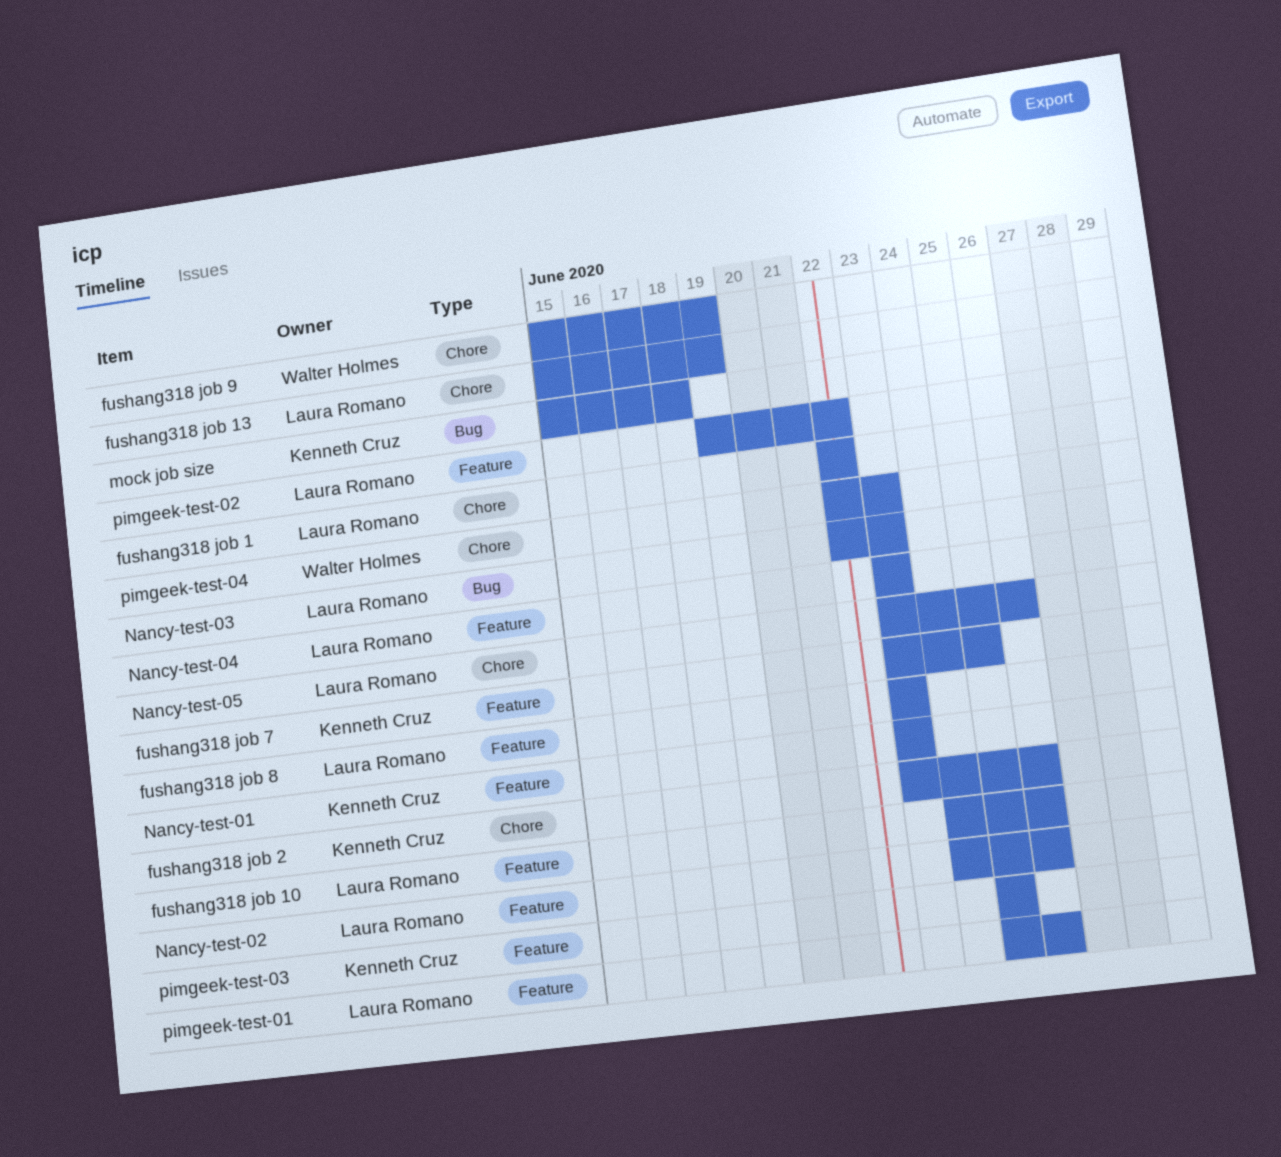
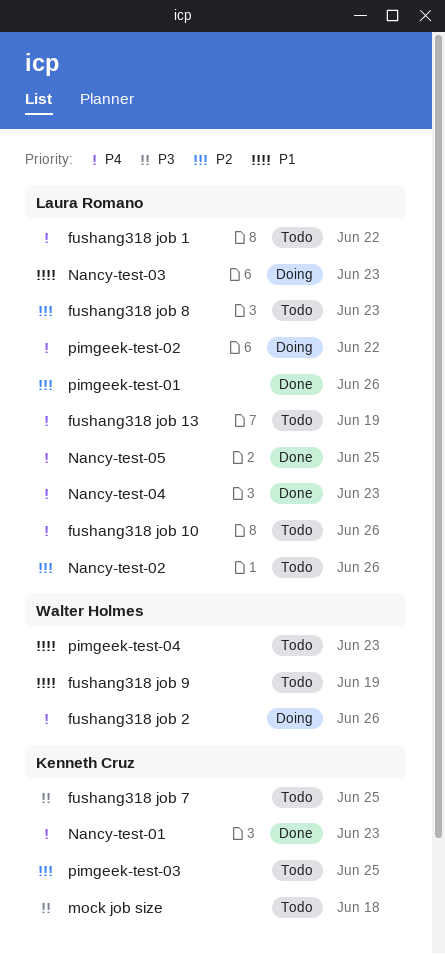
fushang318 job 2, owner: Kenneth Cruz -> Walter Holmes
Nancy-test-05, due: Jun 26 -> Jun 25

